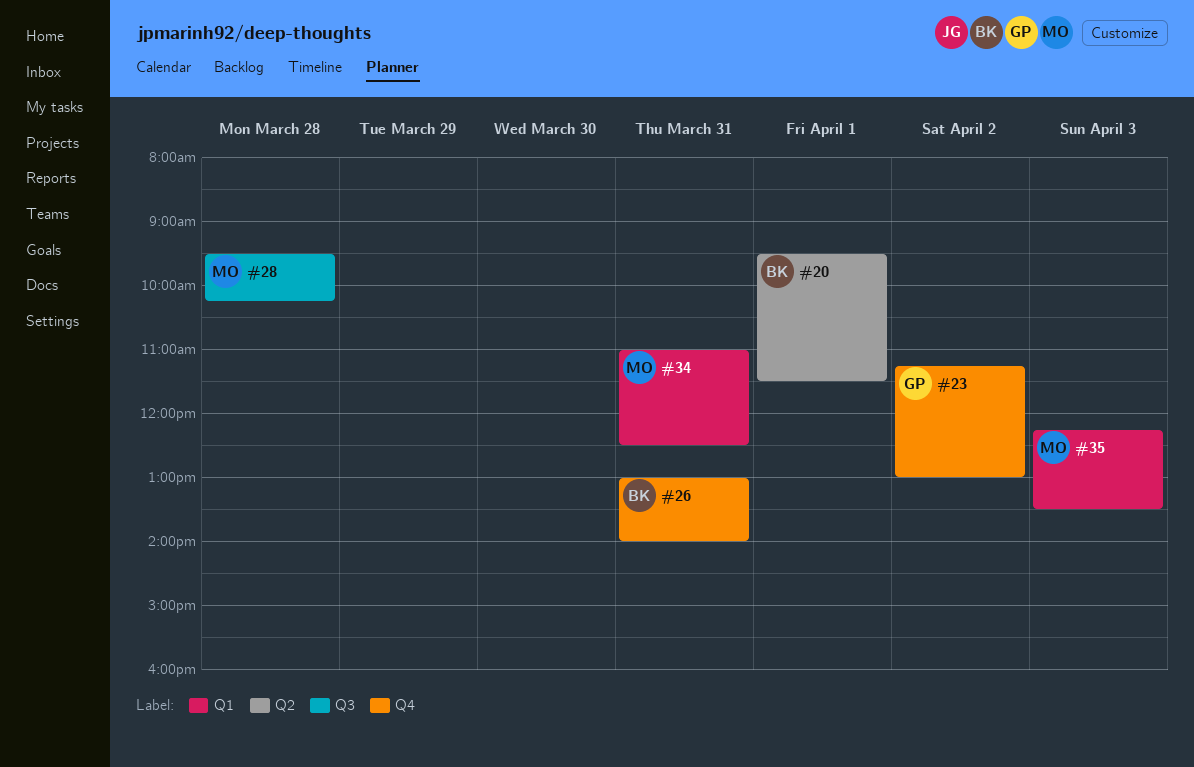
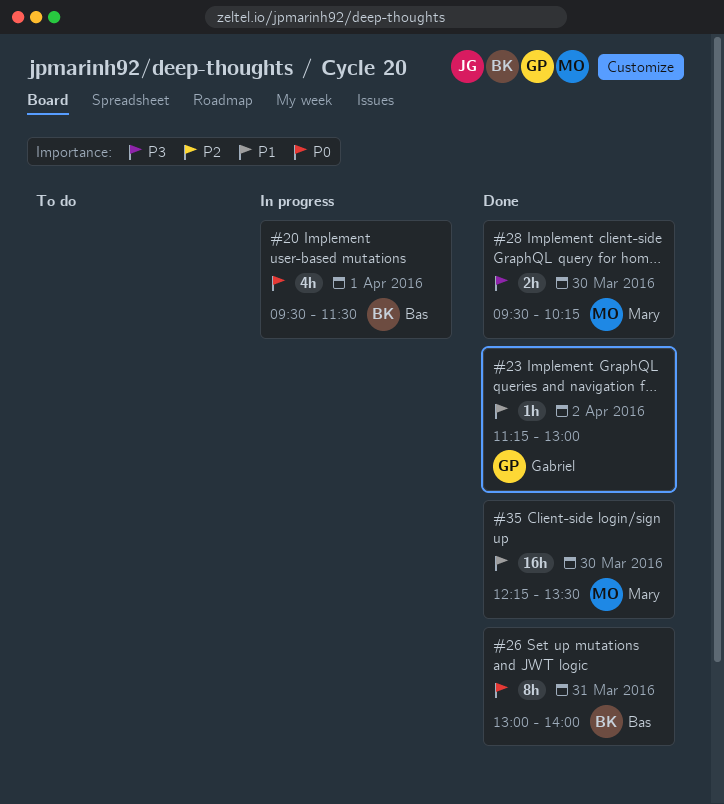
#28, day: Mar 28 -> Mar 30
#34: present -> none
#35, day: Apr 3 -> Mar 30

